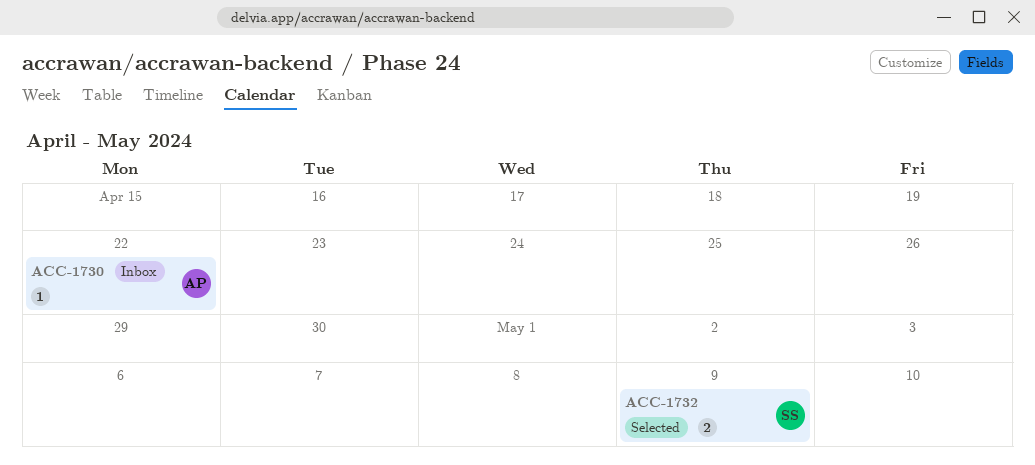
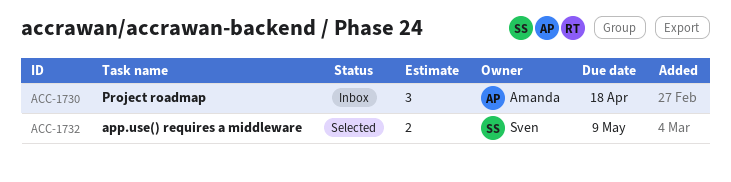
ACC-1730, estimate: 1 -> 3
ACC-1730, due: Apr 22 -> Apr 18

